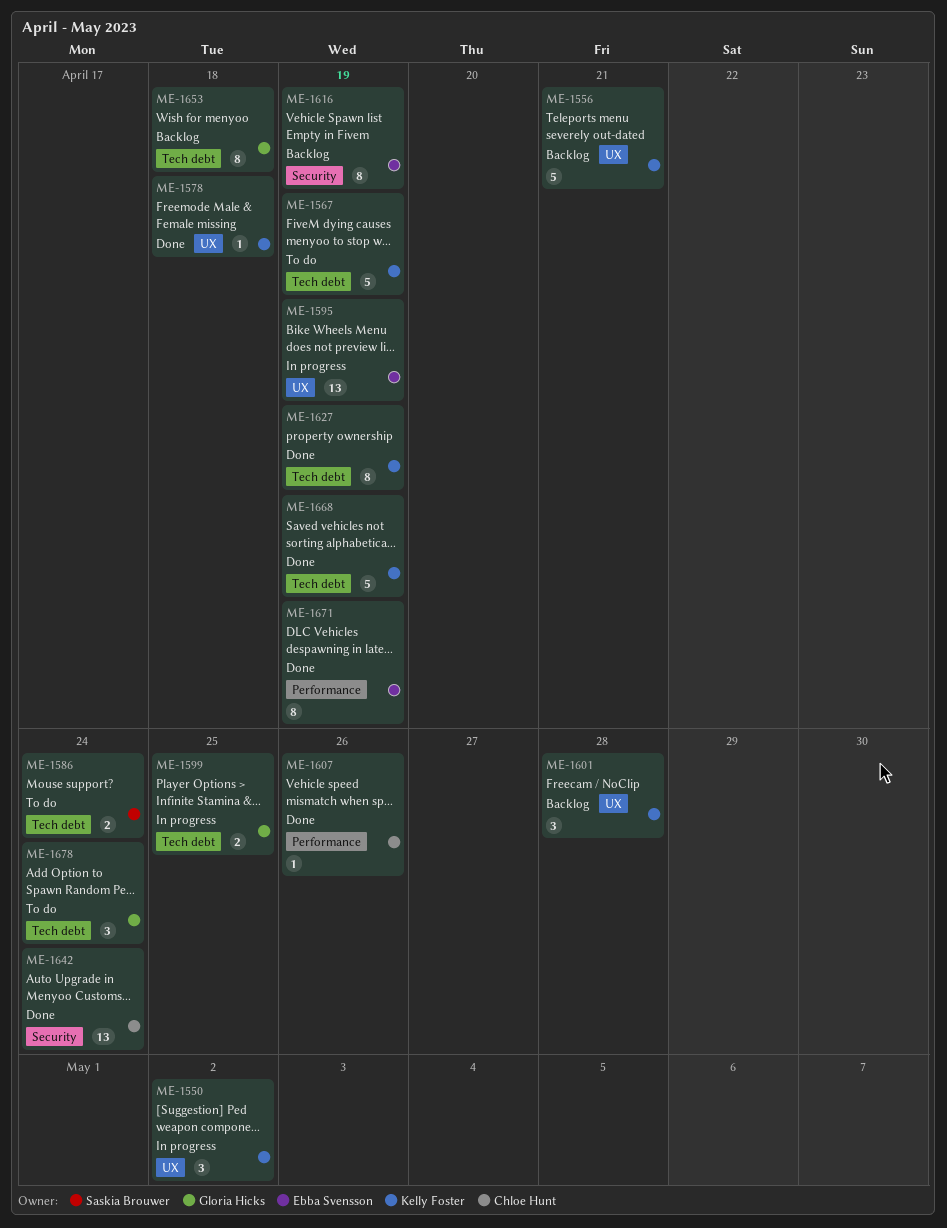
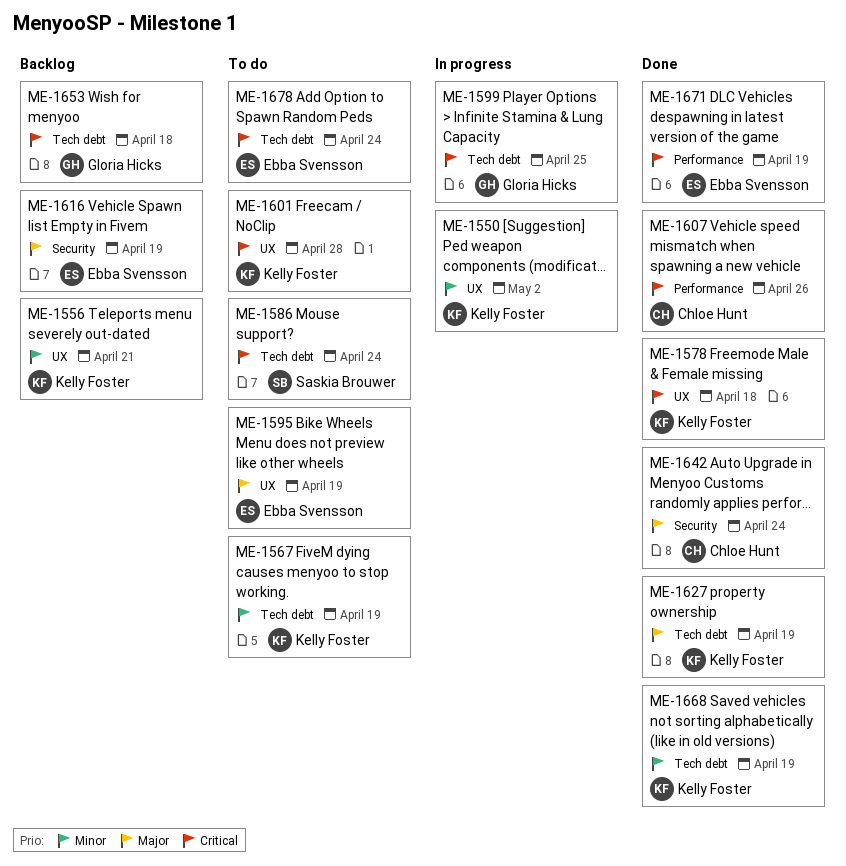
ME-1595, status: In progress -> To do
ME-1601, status: Backlog -> To do
ME-1678, owner: Gloria Hicks -> Ebba Svensson

